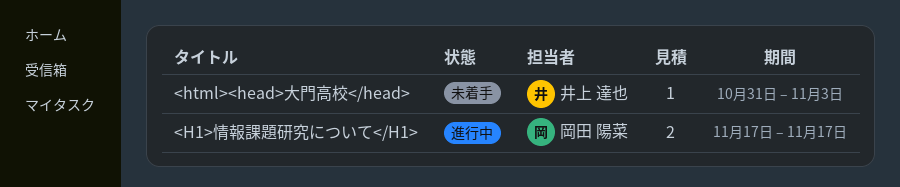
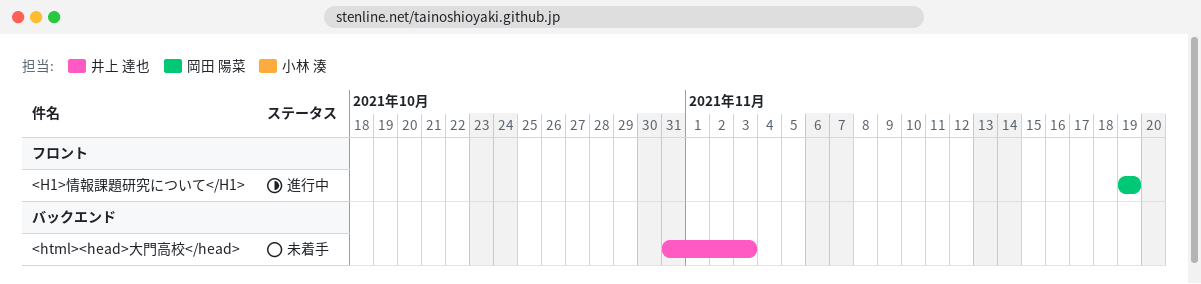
<H1>情報課題研究について</H1>, start: Nov 17 -> Nov 19
<H1>情報課題研究について</H1>, due: Nov 17 -> Nov 19

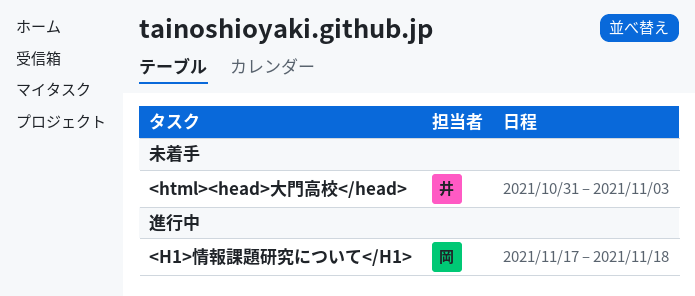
<H1>情報課題研究について</H1>, start: Nov 19 -> Nov 17
<H1>情報課題研究について</H1>, due: Nov 19 -> Nov 18

